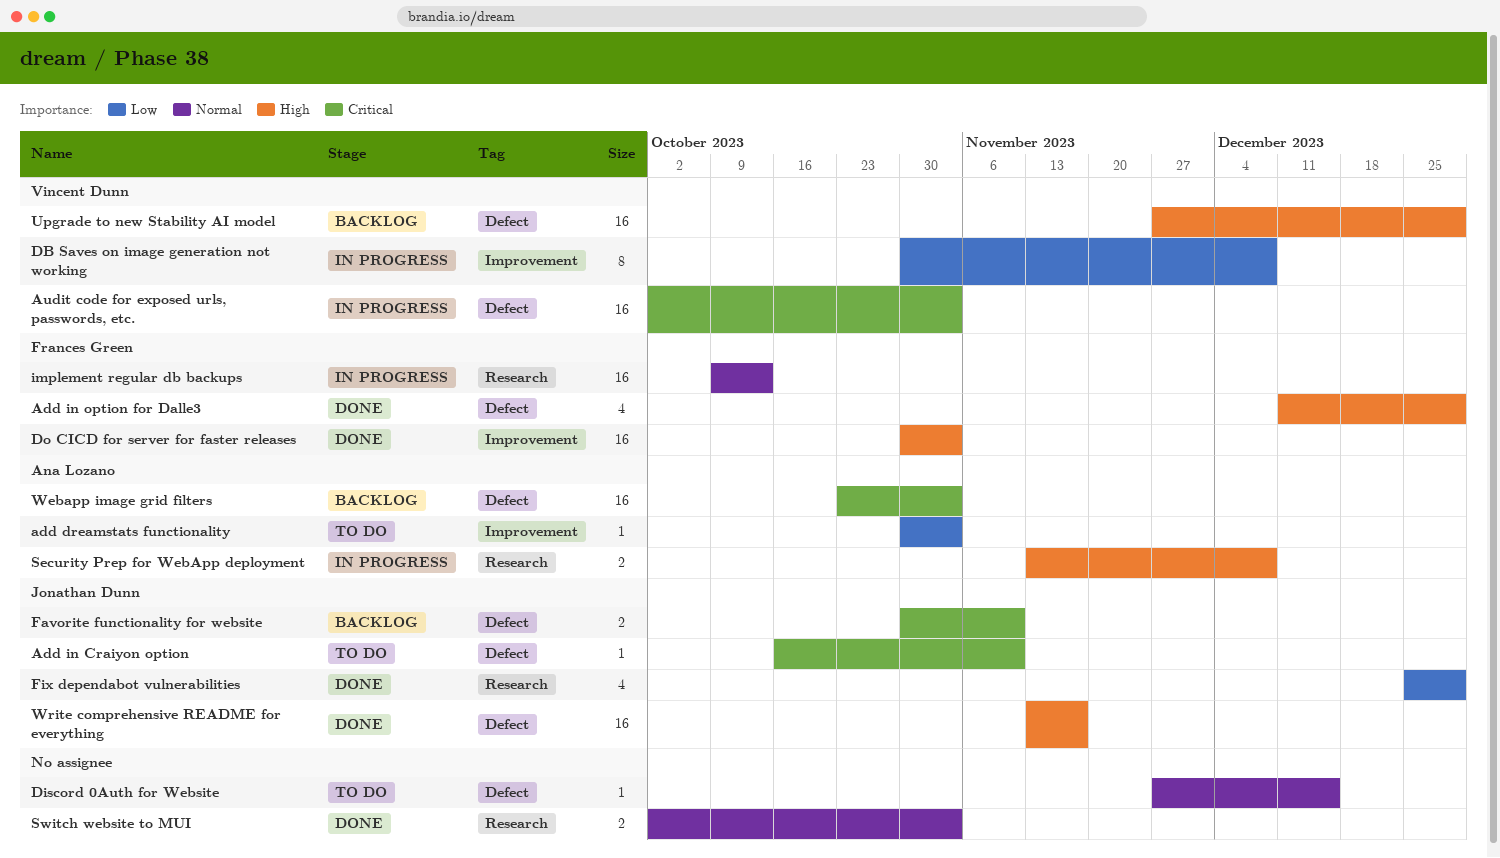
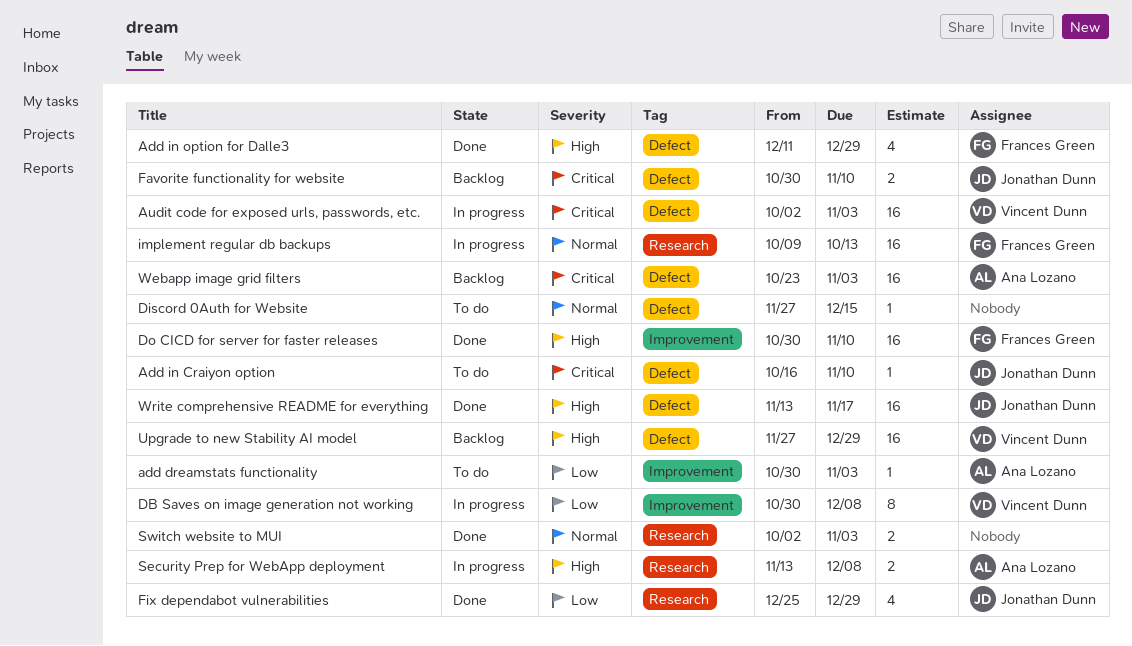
Do CICD for server for faster releases, due: Nov 3 -> Nov 10

